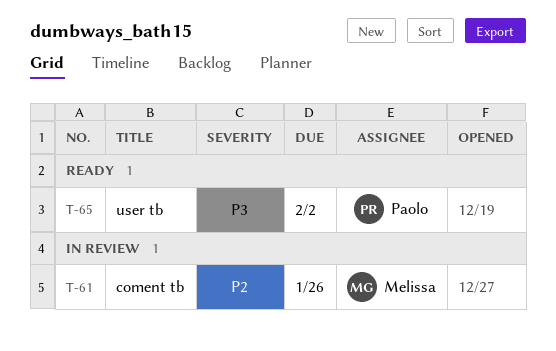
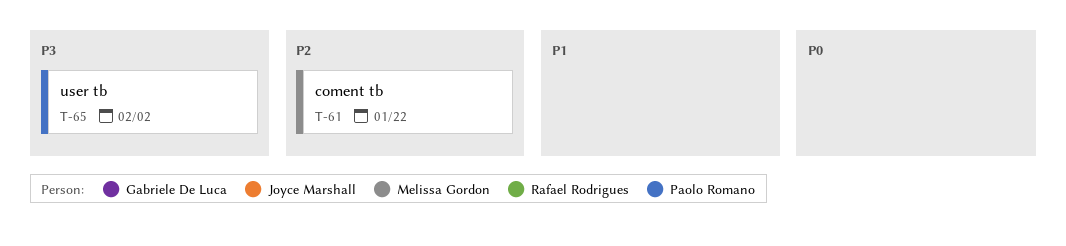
T-61, due: Jan 26 -> Jan 22

